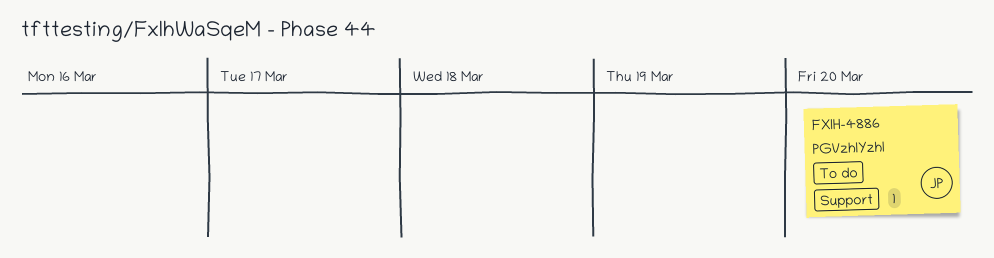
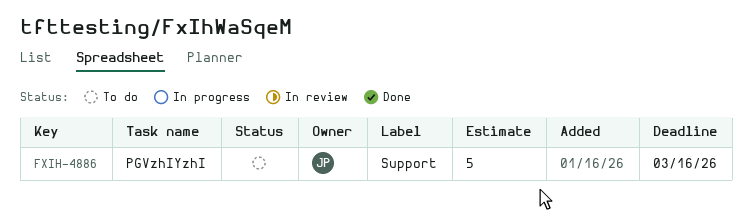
FXIH-4886, estimate: 1 -> 5
FXIH-4886, due: Mar 20 -> Mar 16

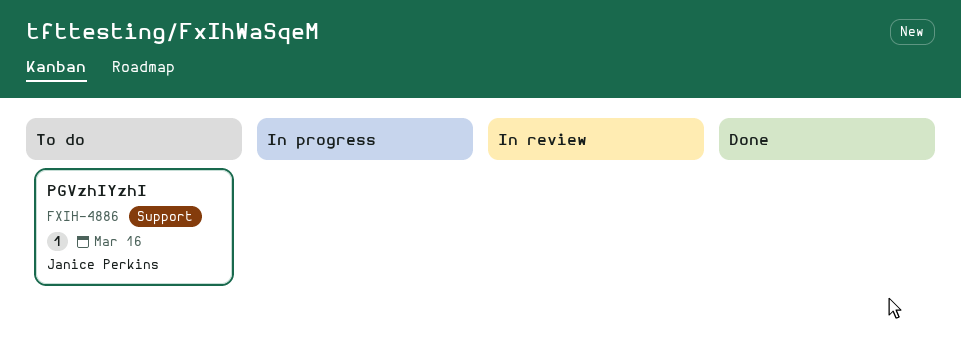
FXIH-4886, estimate: 5 -> 1

